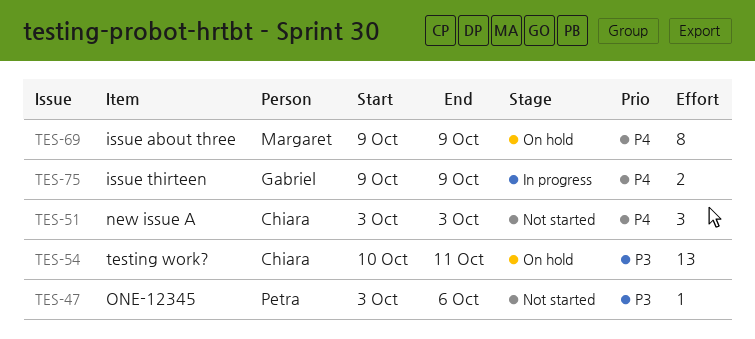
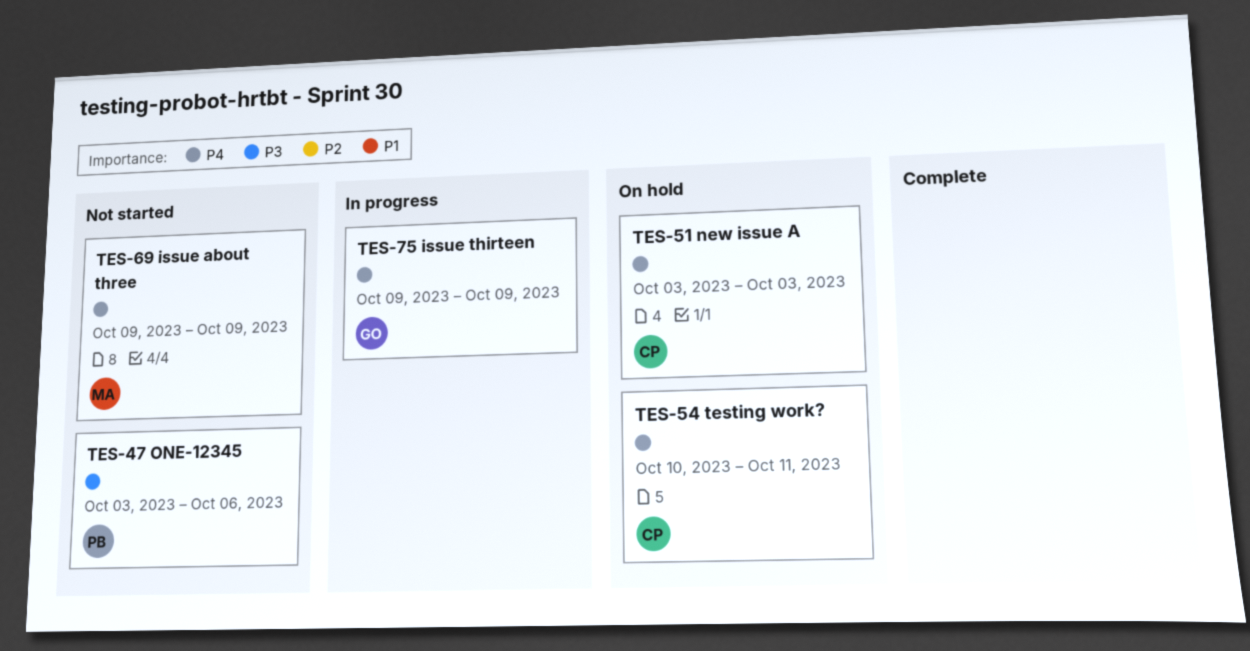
TES-51, status: Not started -> On hold
TES-54, priority: P3 -> P4
TES-69, status: On hold -> Not started

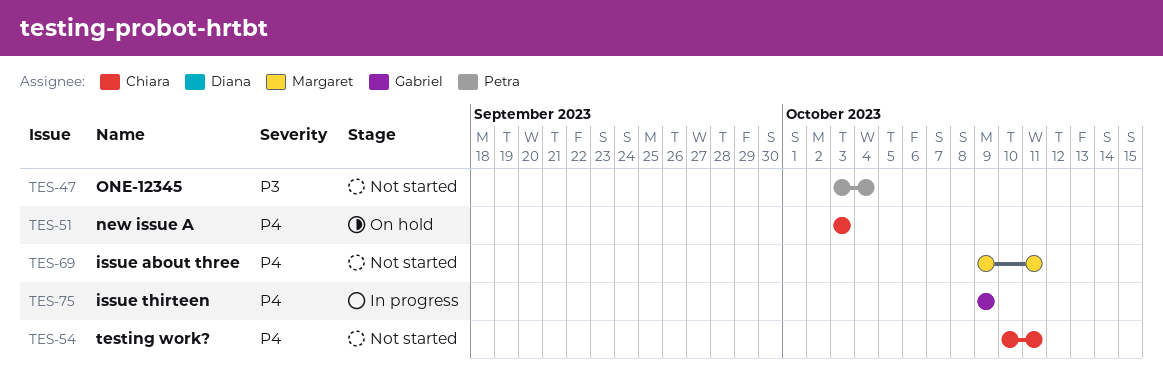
TES-47, due: Oct 6 -> Oct 4
TES-54, status: On hold -> Not started
TES-69, due: Oct 9 -> Oct 11

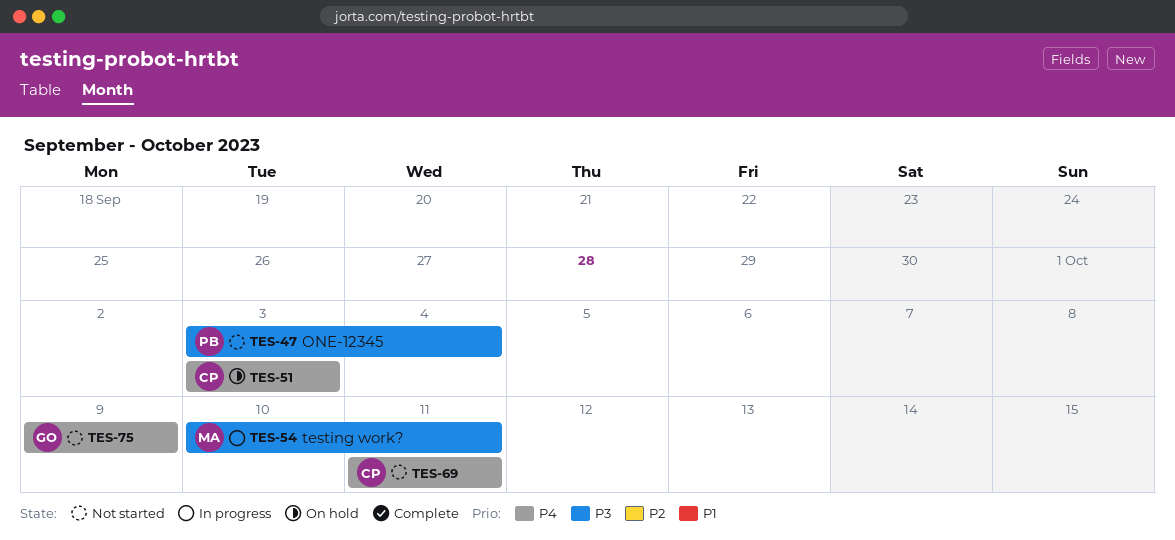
TES-54, status: Not started -> In progress
TES-54, owner: Chiara -> Margaret
TES-54, priority: P4 -> P3
TES-69, owner: Margaret -> Chiara
TES-69, start: Oct 9 -> Oct 11
TES-75, status: In progress -> Not started

